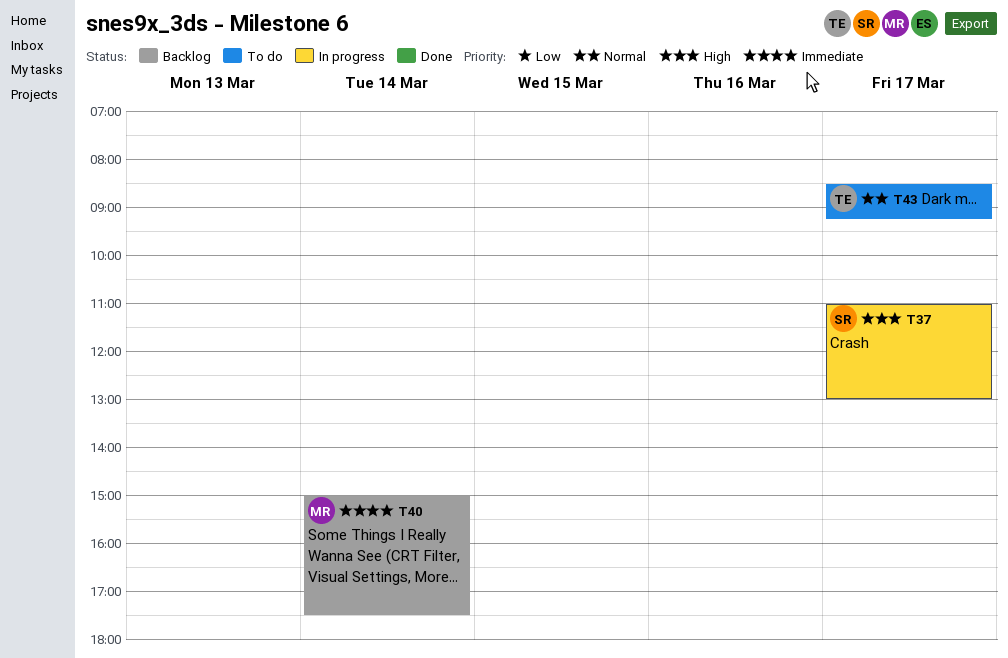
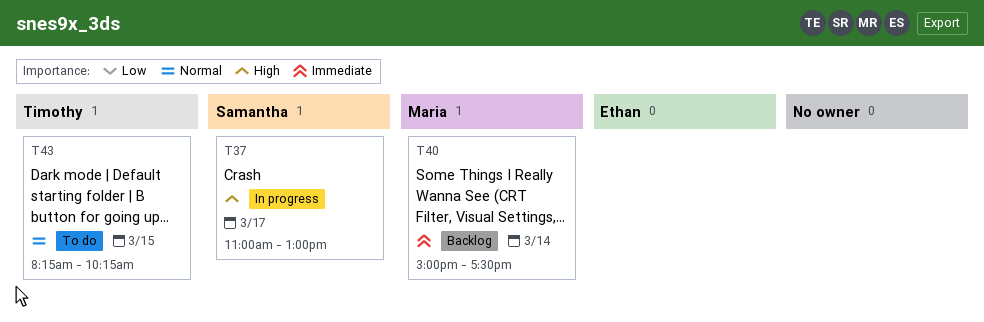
T43, day: Mar 17 -> Mar 15
T43, begins: 08:30 -> 08:15
T43, ends: 09:15 -> 10:15

